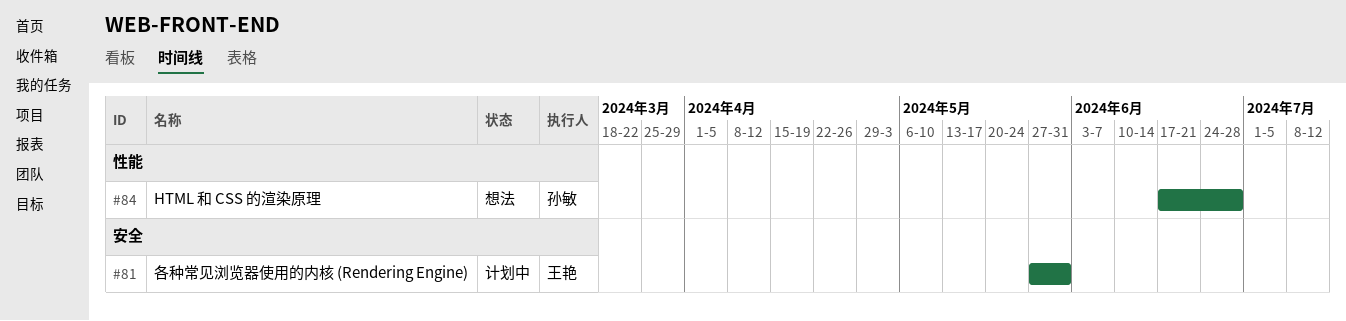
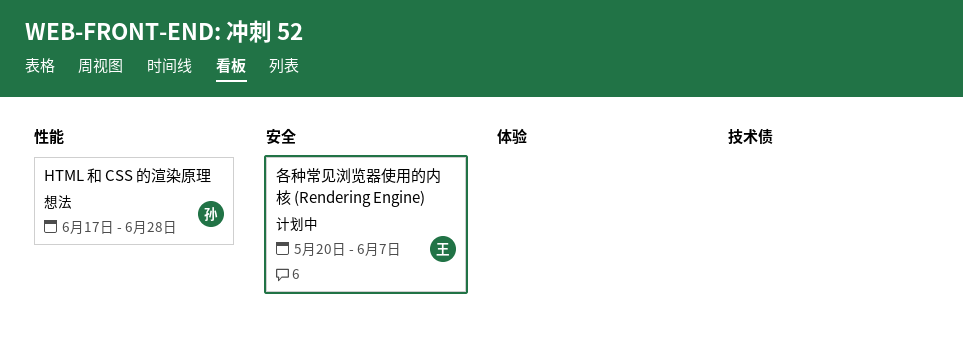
各种常见浏览器使用的内核 (Rendering Engine), start: May 27 -> May 20
各种常见浏览器使用的内核 (Rendering Engine), due: May 31 -> Jun 7

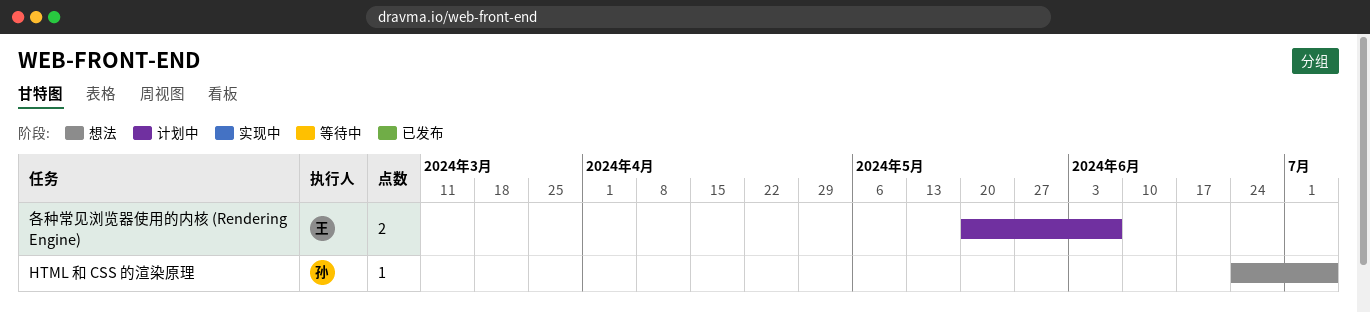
HTML 和 CSS 的渲染原理, start: Jun 17 -> Jun 24
HTML 和 CSS 的渲染原理, due: Jun 28 -> Jul 5

